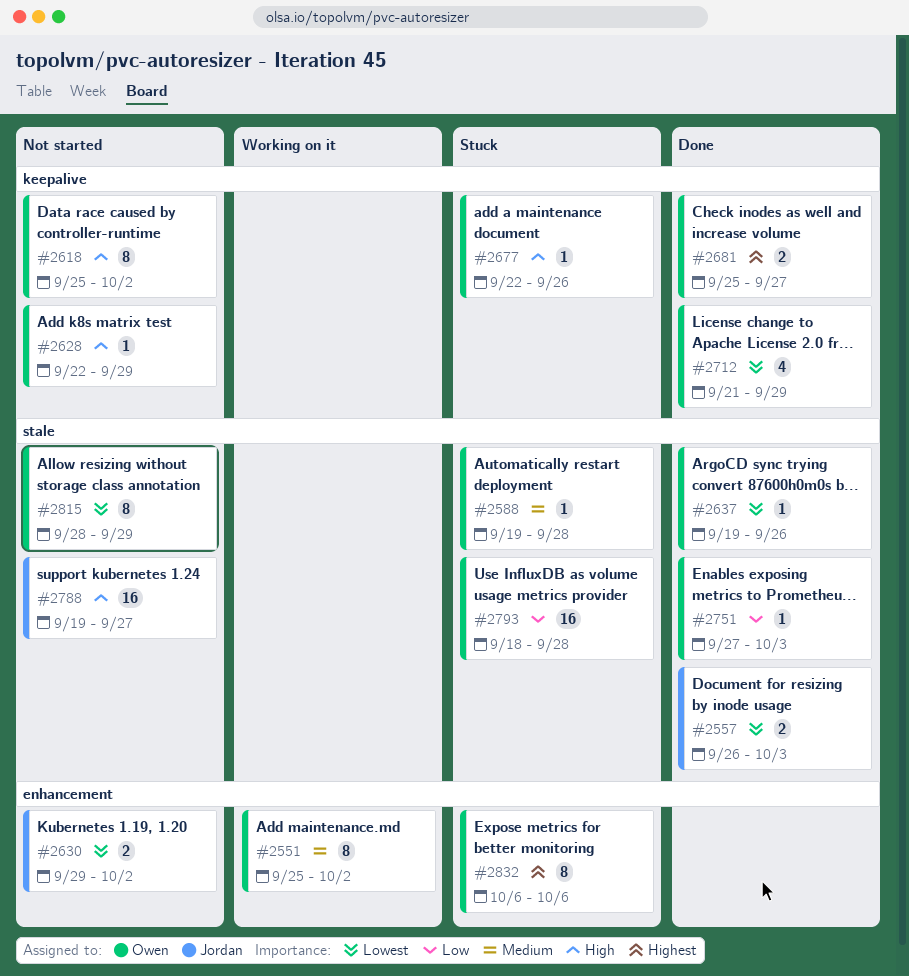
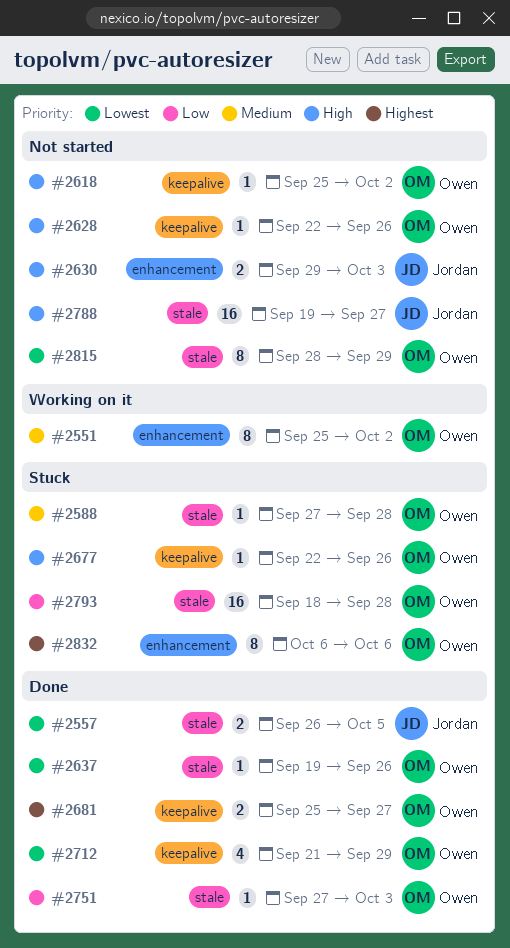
#2557, due: Oct 3 -> Oct 5
#2588, start: Sep 19 -> Sep 27
#2618, estimate: 8 -> 1
#2628, due: Sep 29 -> Sep 26
#2630, priority: Lowest -> High
#2630, due: Oct 2 -> Oct 3

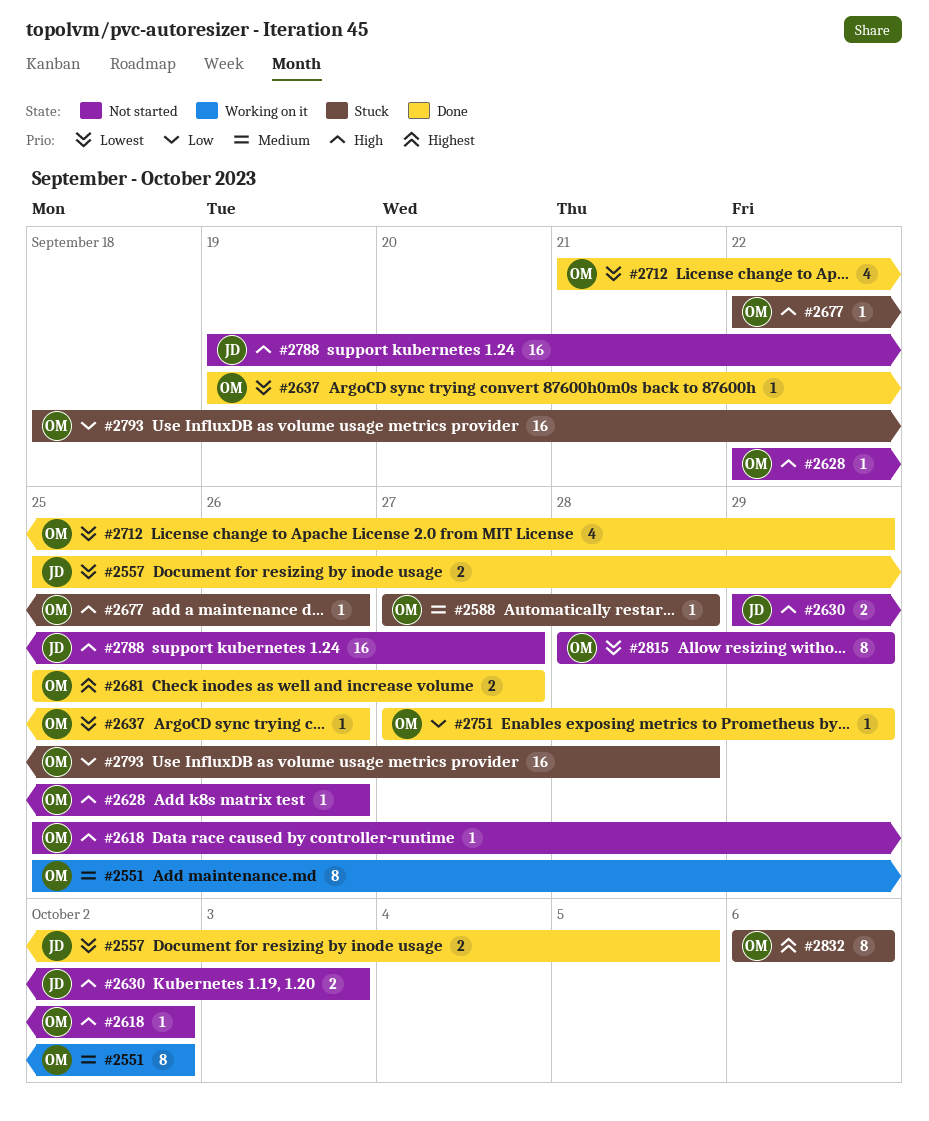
#2557, start: Sep 26 -> Sep 25
#2751, due: Oct 3 -> Sep 29

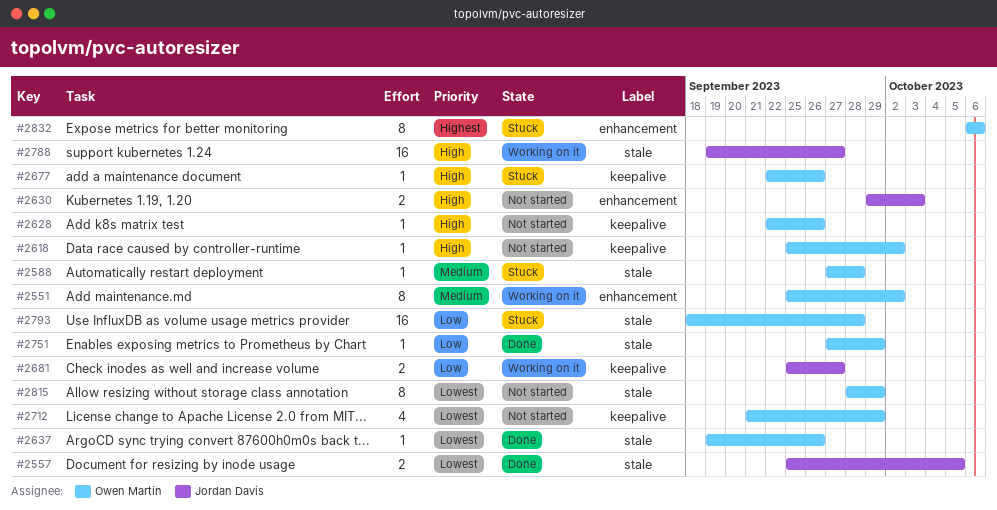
#2681, status: Done -> Working on it
#2681, owner: Owen Martin -> Jordan Davis
#2681, priority: Highest -> Low
#2712, status: Done -> Not started
#2788, status: Not started -> Working on it

